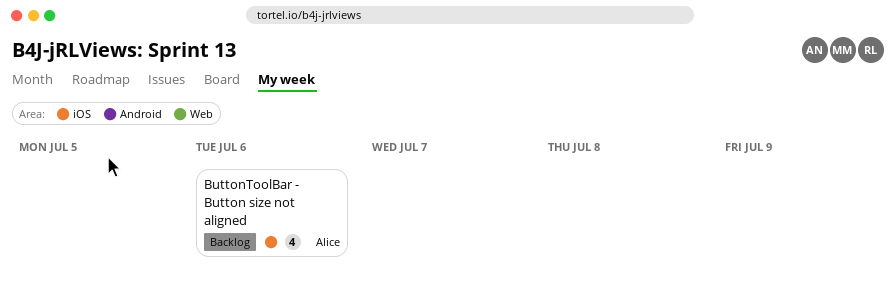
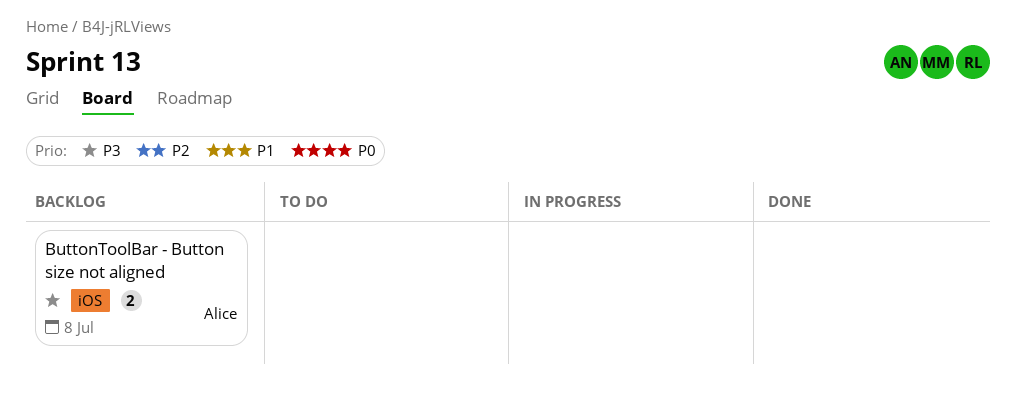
ButtonToolBar - Button size not aligned, estimate: 4 -> 2
ButtonToolBar - Button size not aligned, due: Jul 6 -> Jul 8

